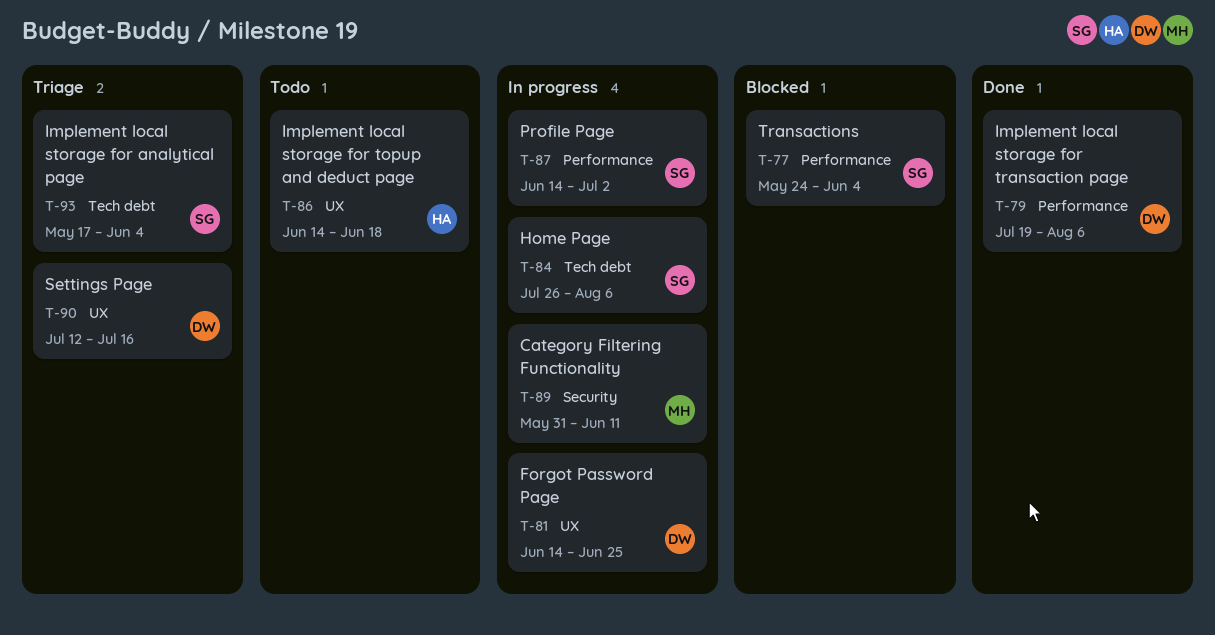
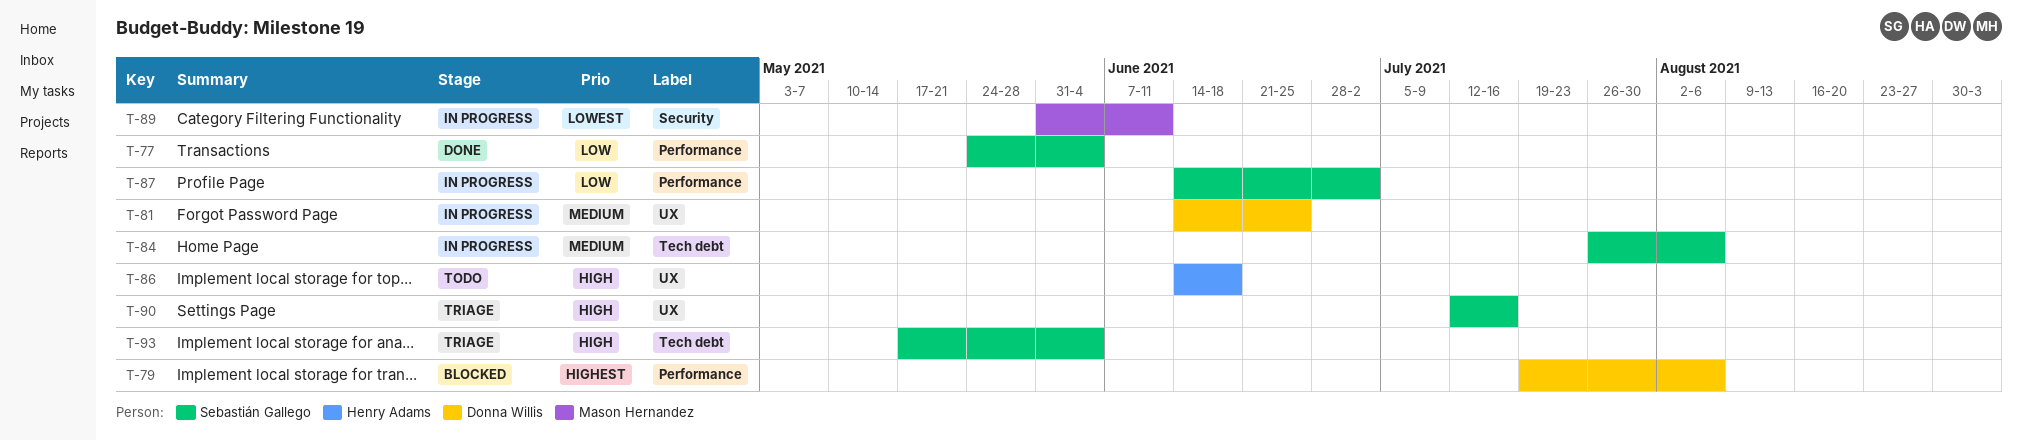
T-77, status: Blocked -> Done
T-79, status: Done -> Blocked
T-90, owner: Donna Willis -> Sebastián Gallego

